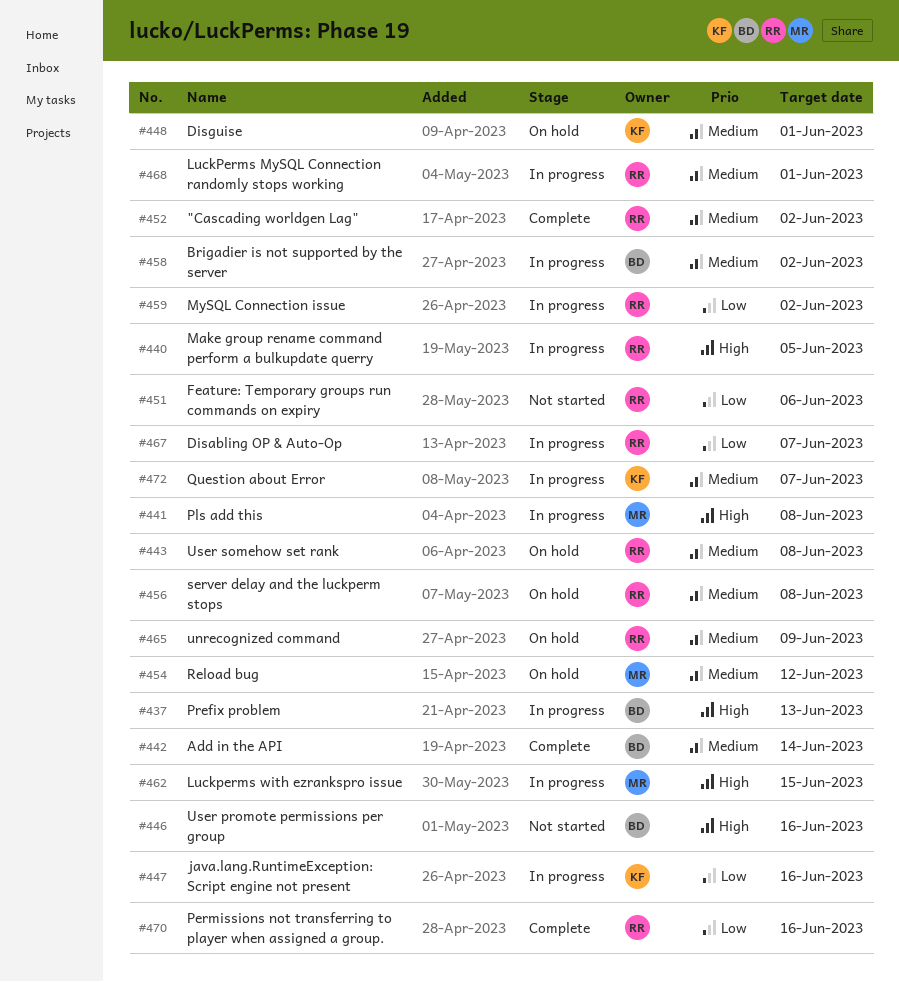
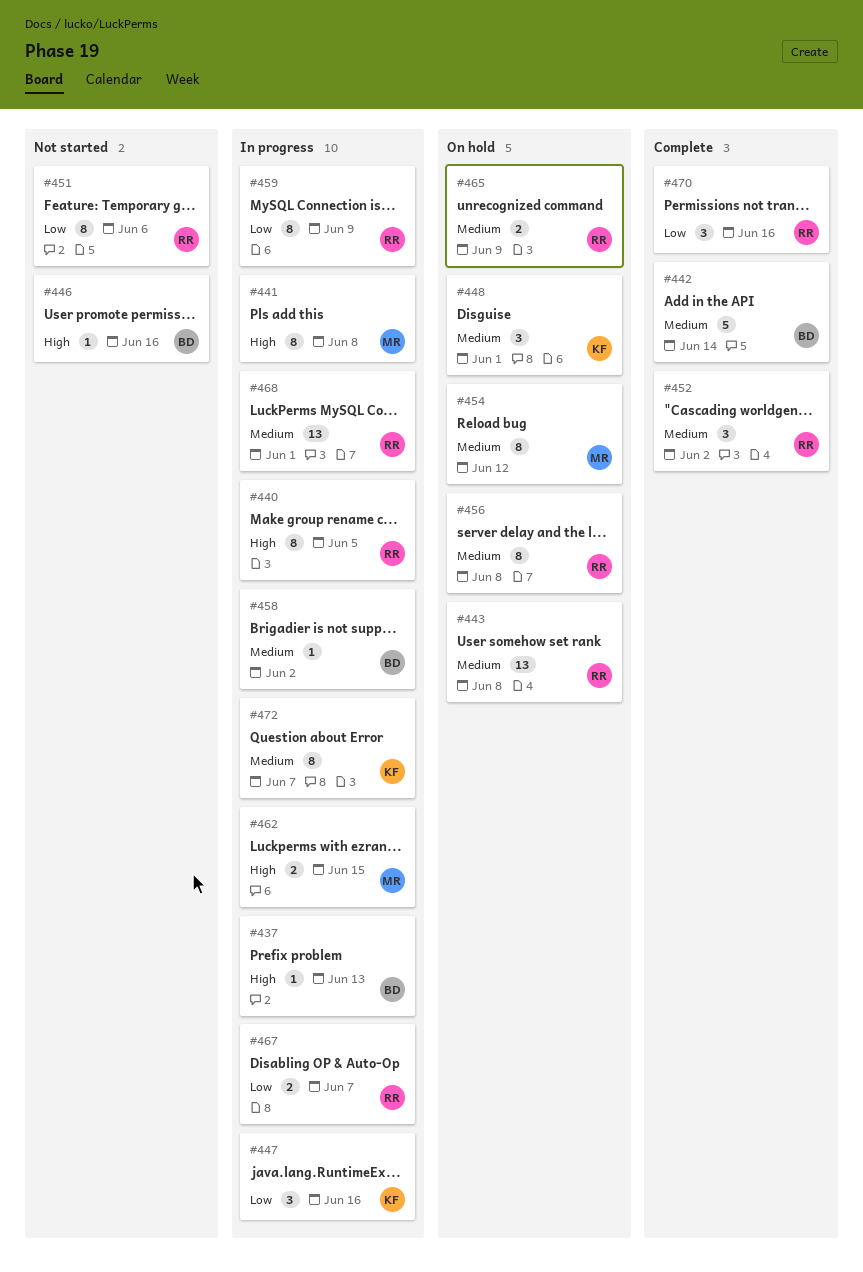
#459, due: Jun 2 -> Jun 9

